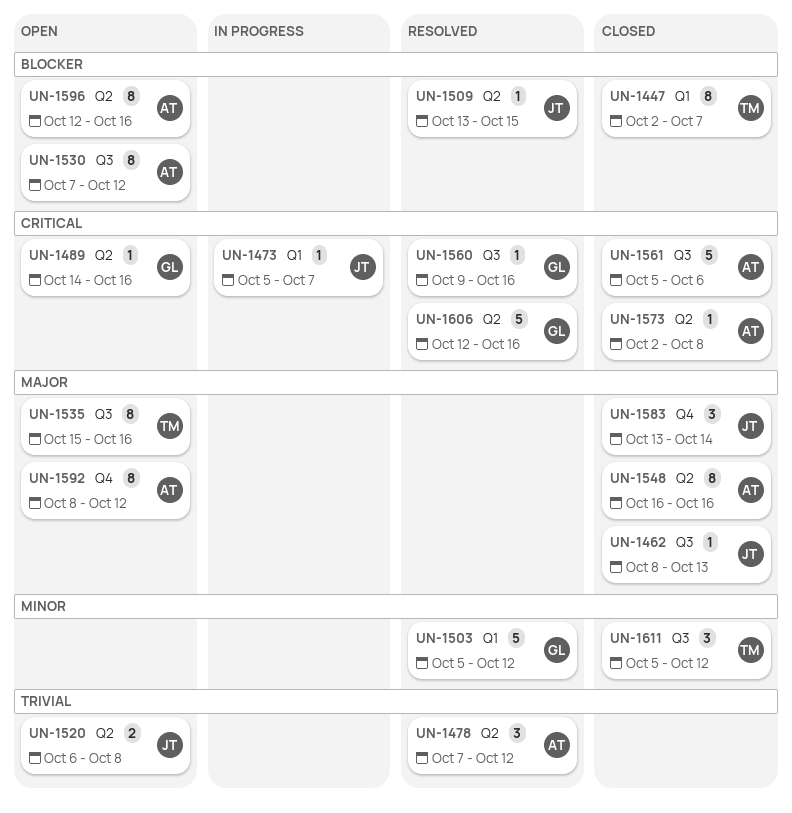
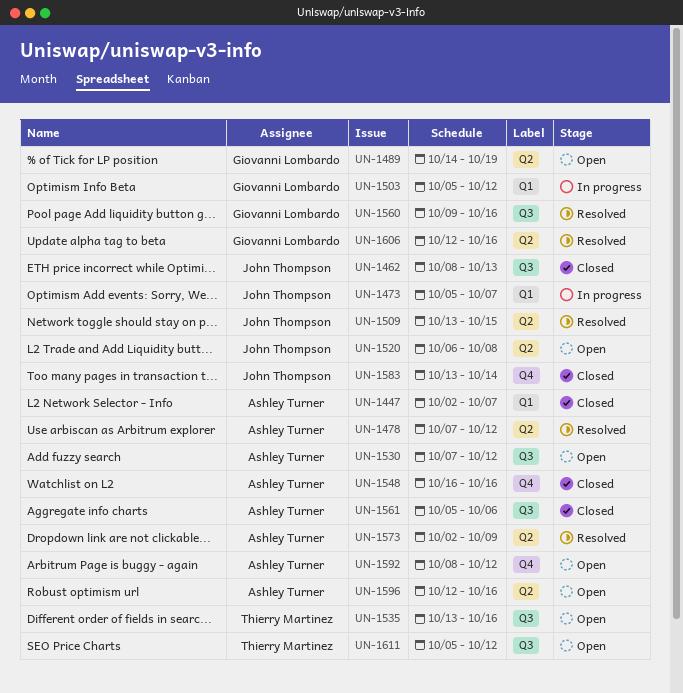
UN-1447, owner: Thierry Martinez -> Ashley Turner
UN-1489, due: Oct 16 -> Oct 19
UN-1503, status: Resolved -> In progress
UN-1535, start: Oct 15 -> Oct 13
UN-1548, label: Q2 -> Q4
UN-1573, status: Closed -> Resolved
UN-1573, due: Oct 8 -> Oct 9
UN-1611, status: Closed -> Open

